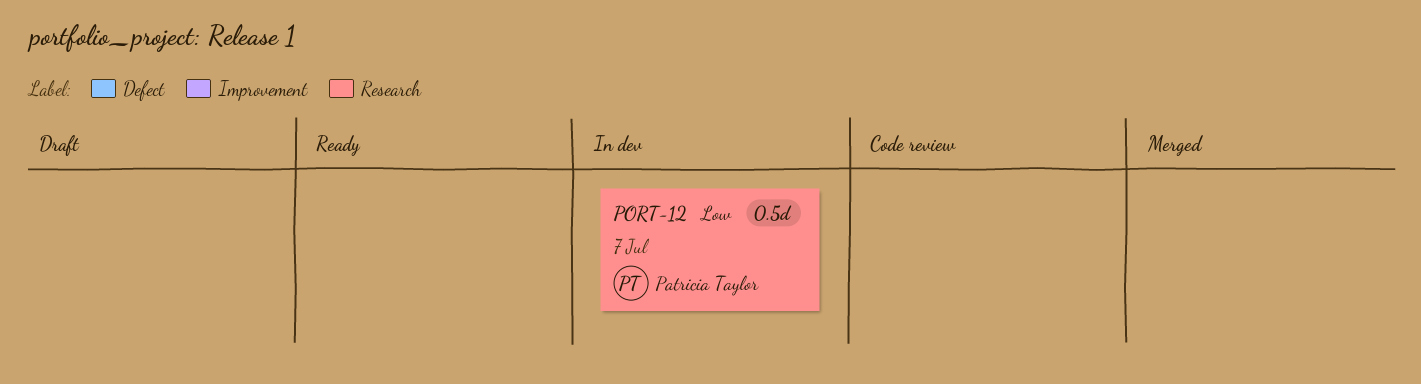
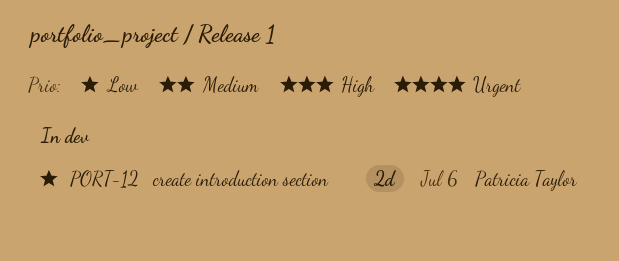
PORT-12, estimate: 0.5d -> 2d
PORT-12, due: Jul 7 -> Jul 6

